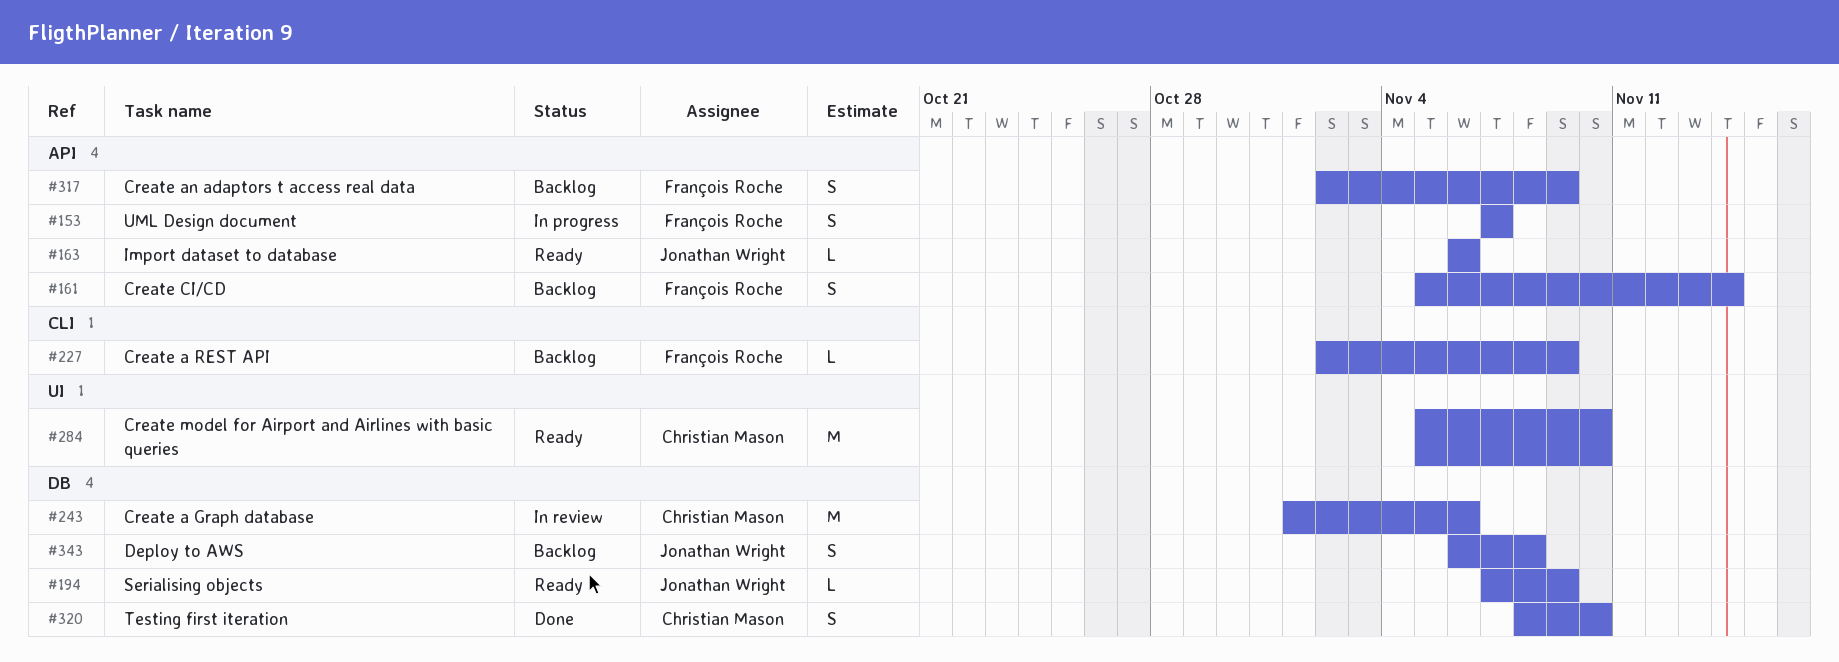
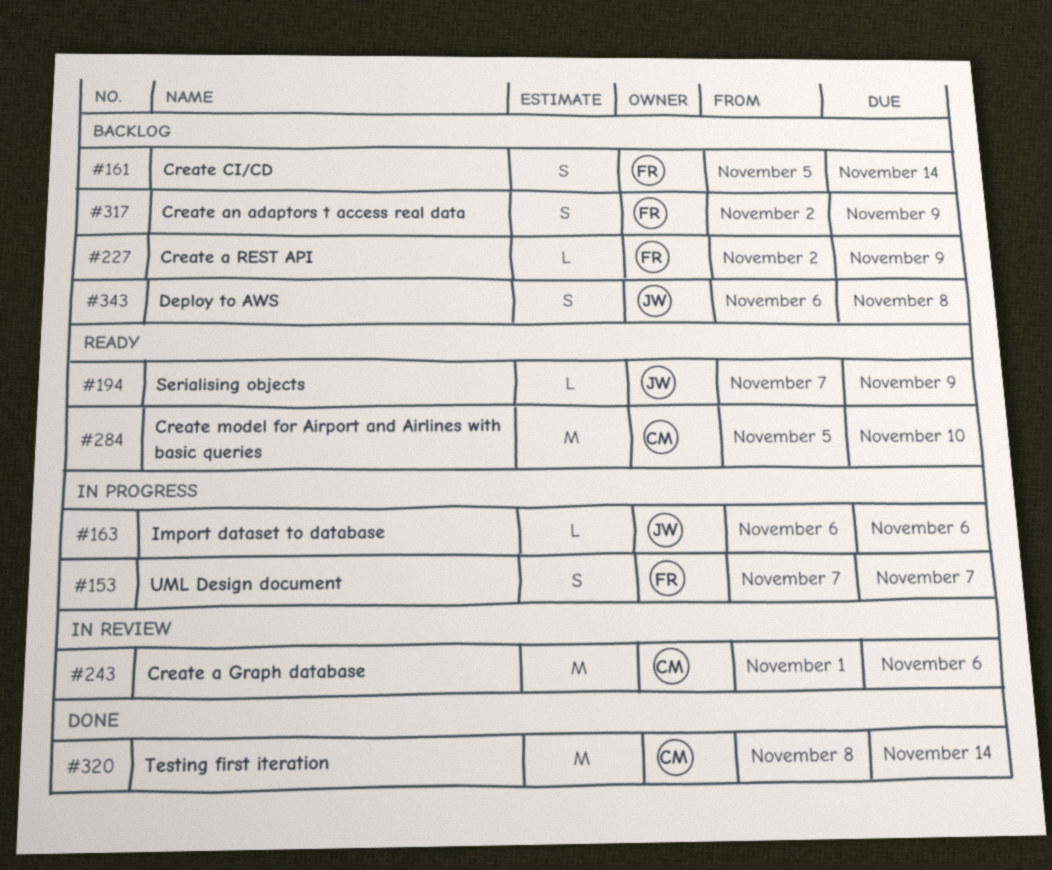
#163, status: Ready -> In progress
#320, estimate: S -> M
#320, due: Nov 10 -> Nov 14

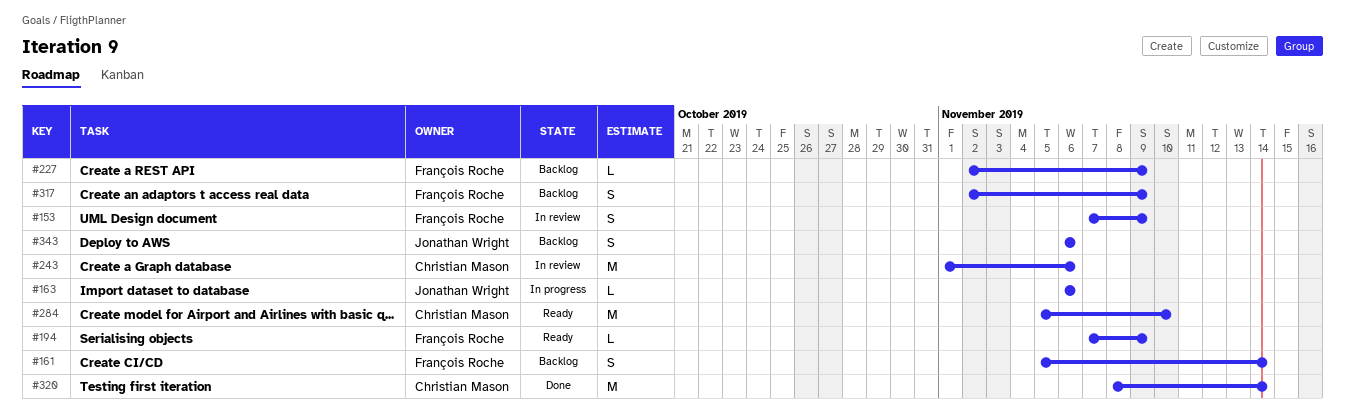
#153, status: In progress -> In review
#153, due: Nov 7 -> Nov 9
#194, owner: Jonathan Wright -> François Roche
#343, due: Nov 8 -> Nov 6

